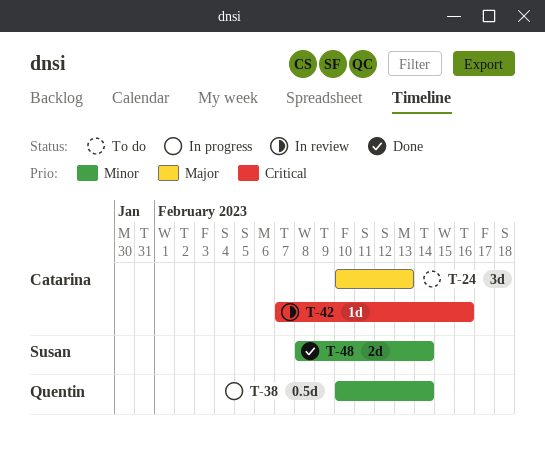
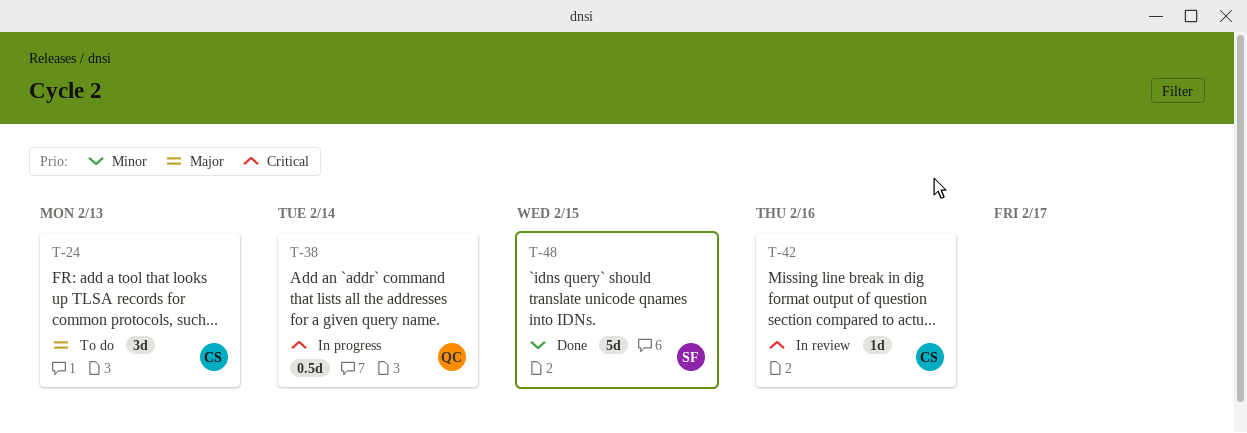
T-38, priority: Minor -> Critical
T-48, estimate: 2d -> 5d
T-48, due: Feb 14 -> Feb 15

